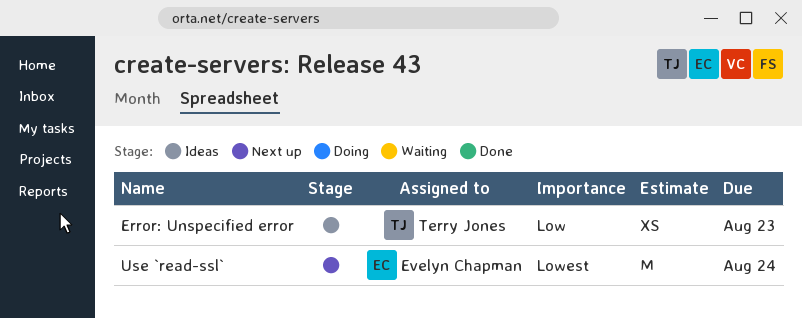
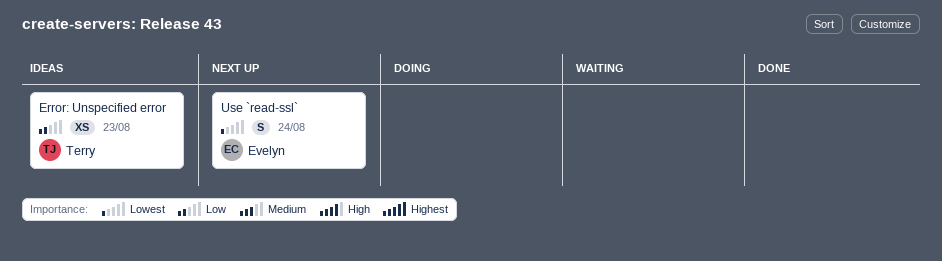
Use `read-ssl`, estimate: M -> S

